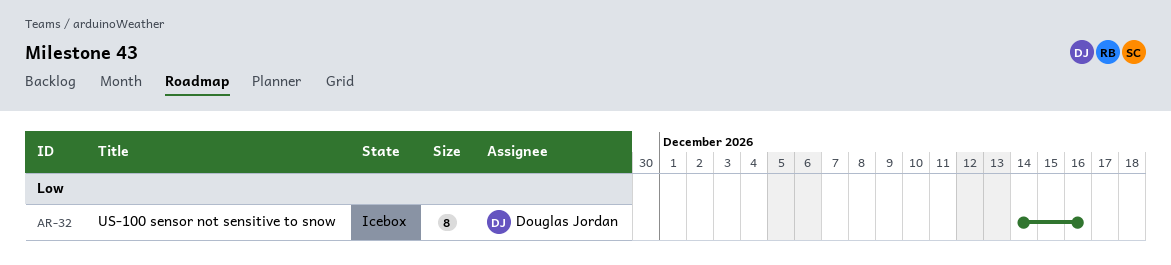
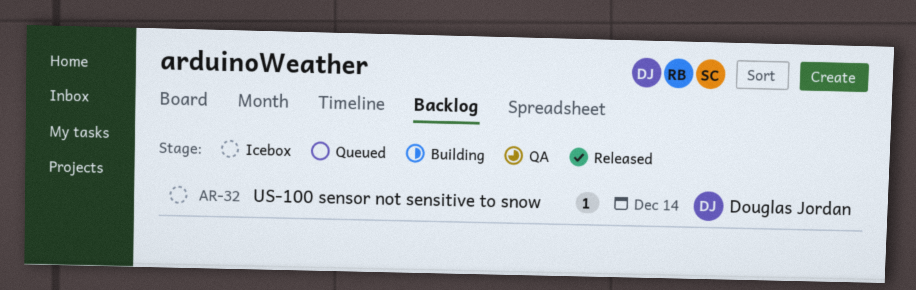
AR-32, estimate: 8 -> 1
AR-32, due: Dec 16 -> Dec 14

